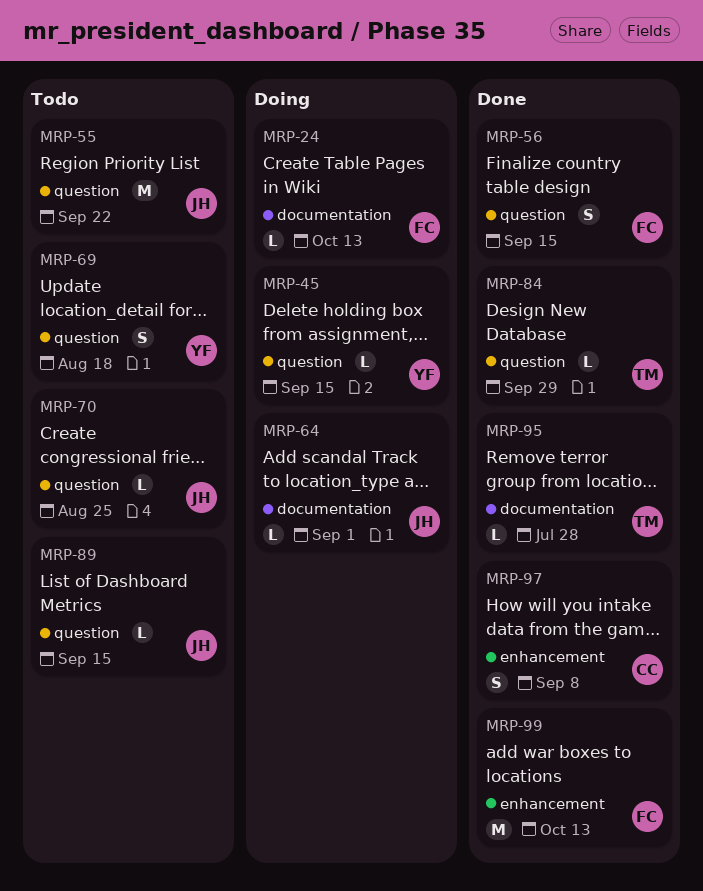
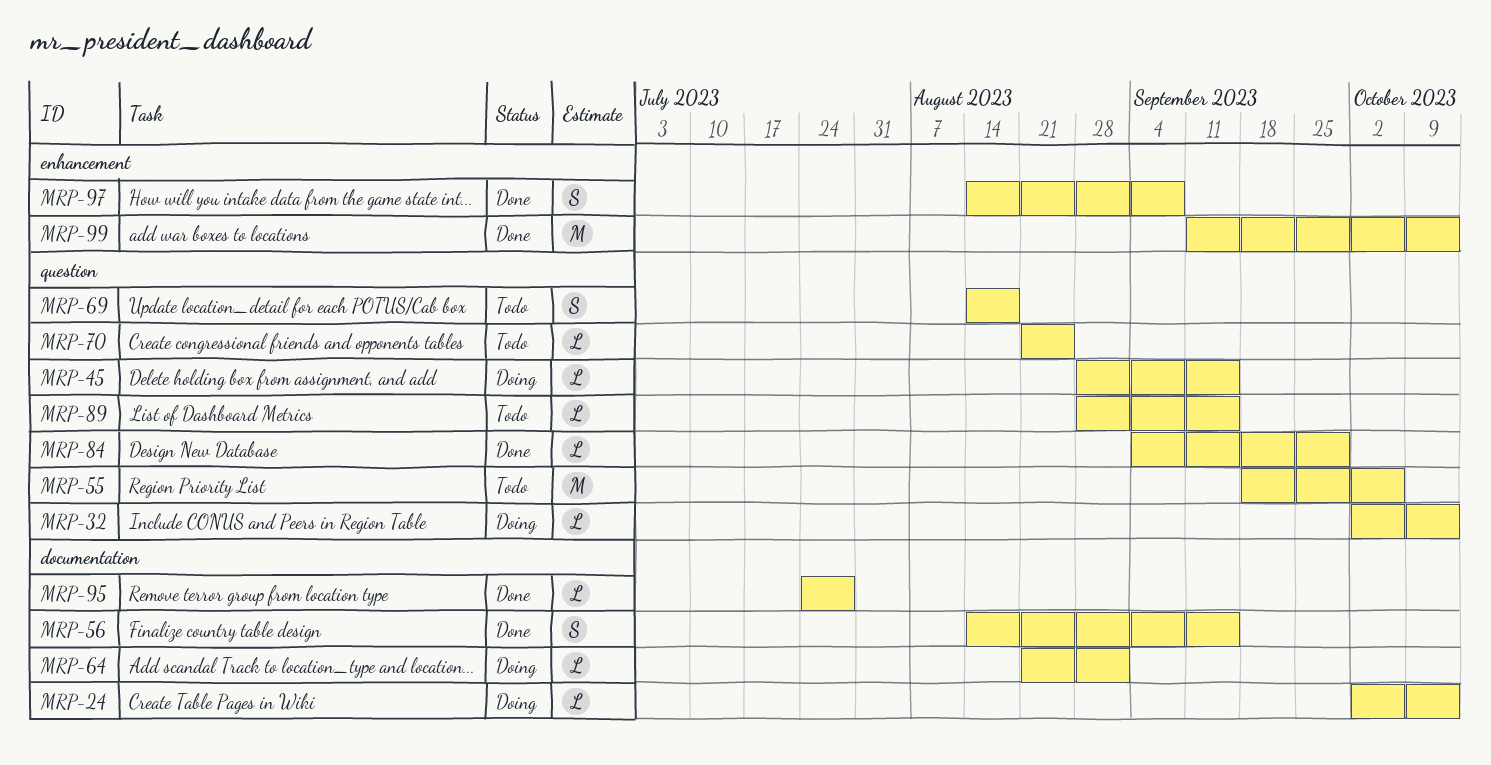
MRP-32: none -> present
MRP-55, due: Sep 22 -> Oct 6
MRP-56, label: question -> documentation

